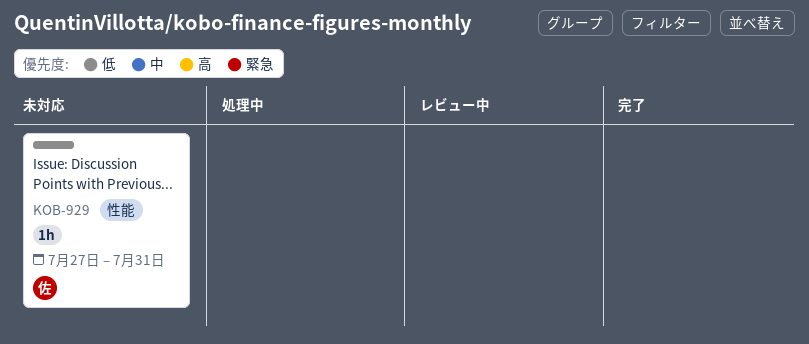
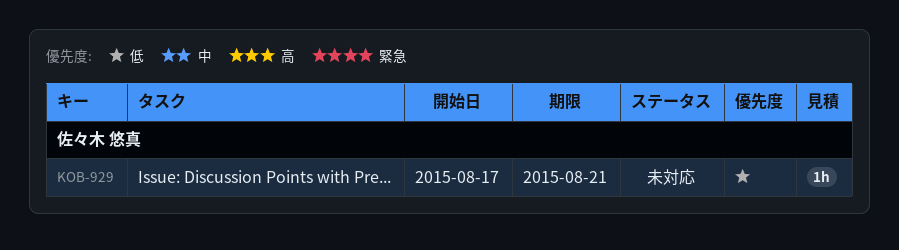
KOB-929, start: Jul 27 -> Aug 17
KOB-929, due: Jul 31 -> Aug 21

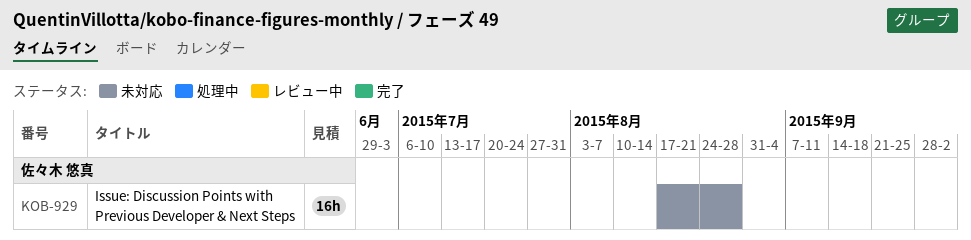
KOB-929, estimate: 1h -> 16h
KOB-929, due: Aug 21 -> Aug 28

